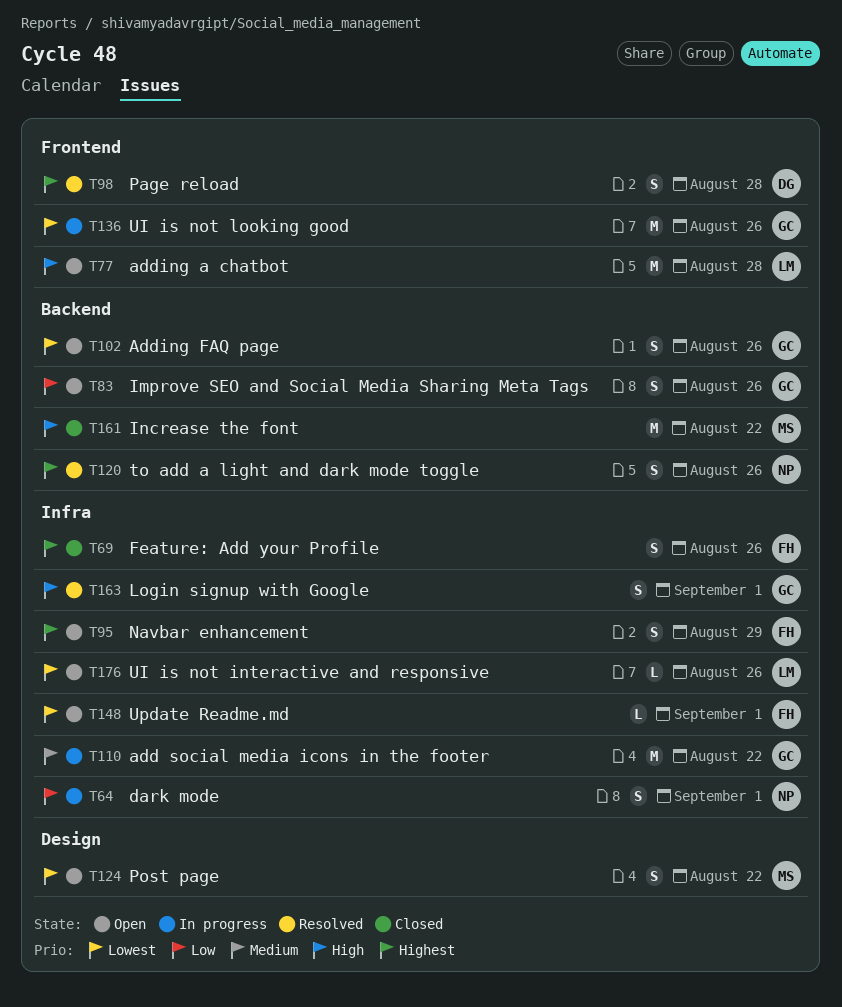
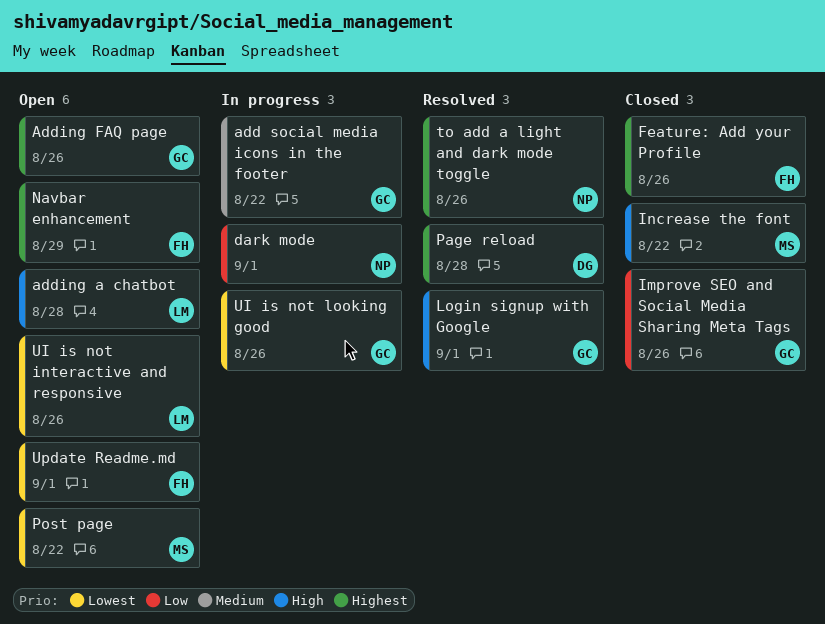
Adding FAQ page, priority: Lowest -> Highest
Improve SEO and Social Media Sharing Meta Tags, status: Open -> Closed

